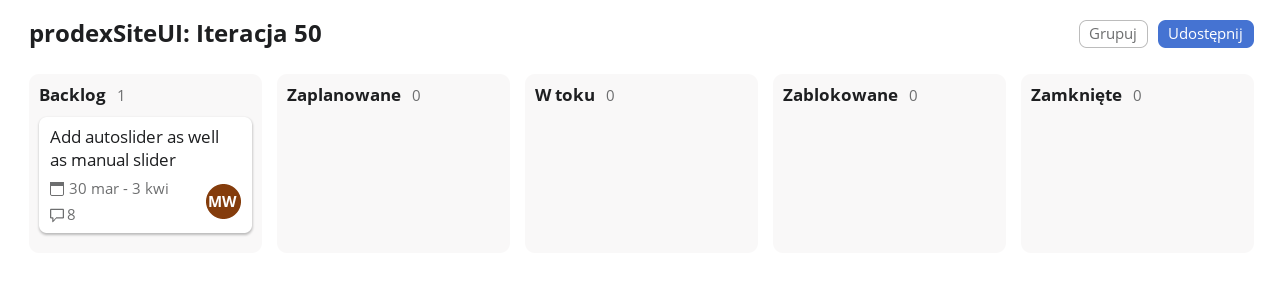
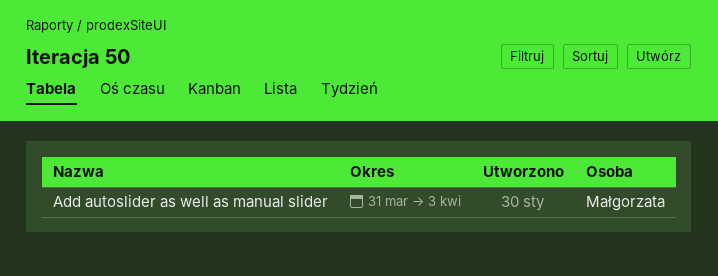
Add autoslider as well as manual slider, start: Mar 30 -> Mar 31

